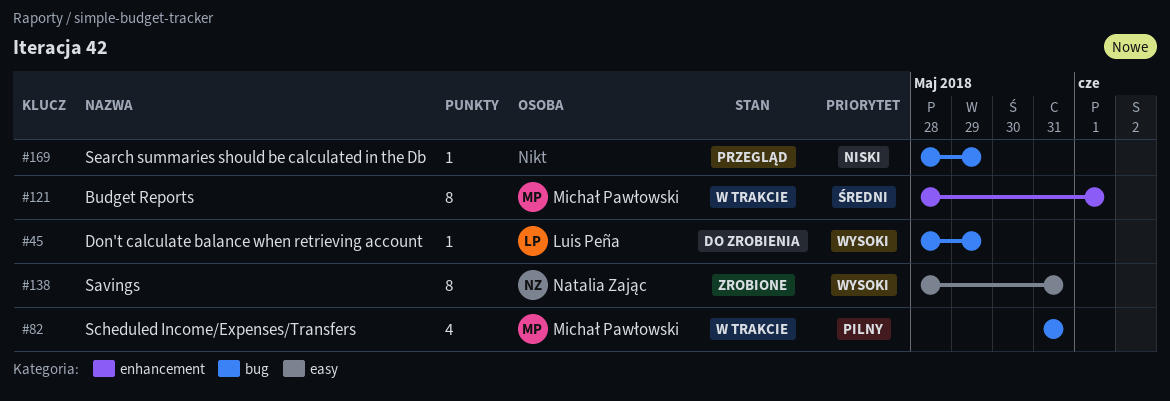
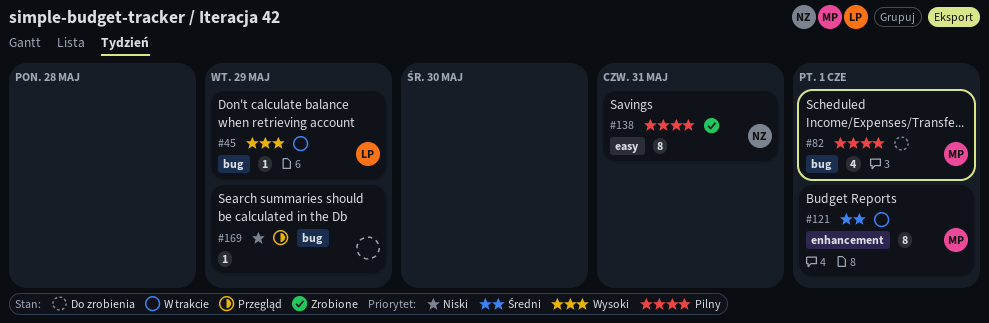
#45, status: Do zrobienia -> W trakcie
#82, status: W trakcie -> Do zrobienia
#82, due: May 31 -> Jun 1
#138, priority: Wysoki -> Pilny

